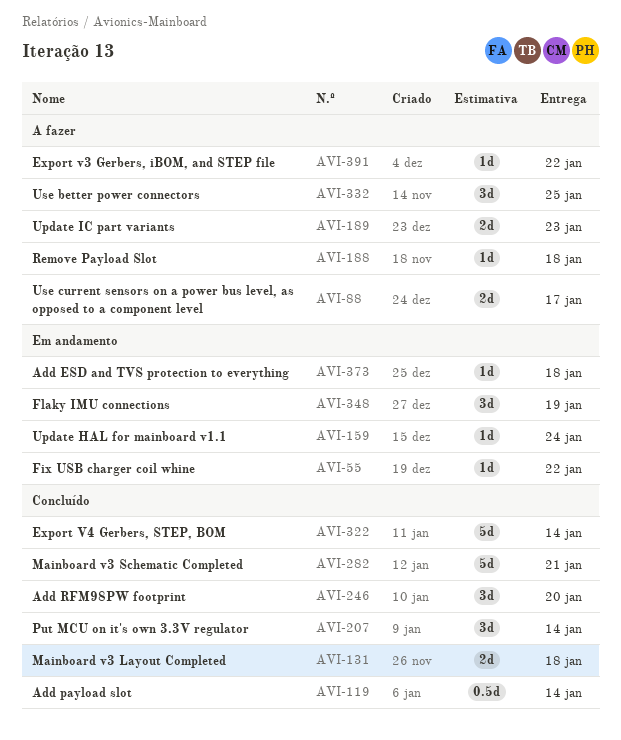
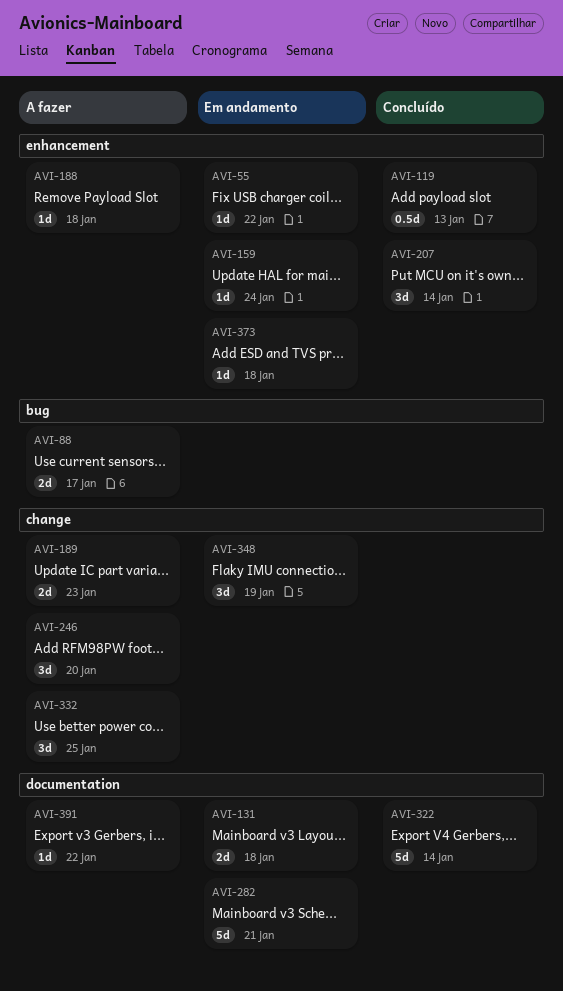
AVI-119, due: Jan 14 -> Jan 13
AVI-131, status: Concluído -> Em andamento
AVI-246, status: Concluído -> A fazer
AVI-282, status: Concluído -> Em andamento

